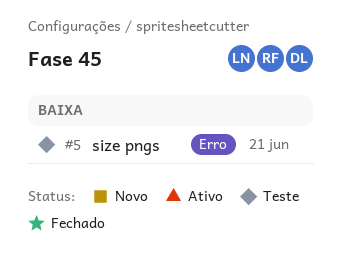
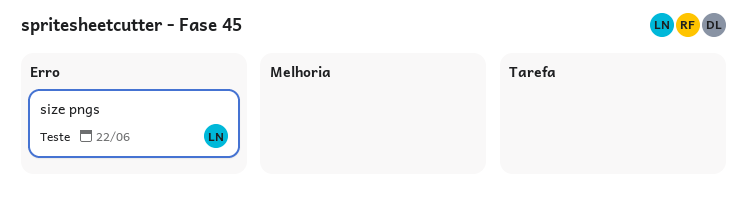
size pngs, due: Jun 21 -> Jun 22

